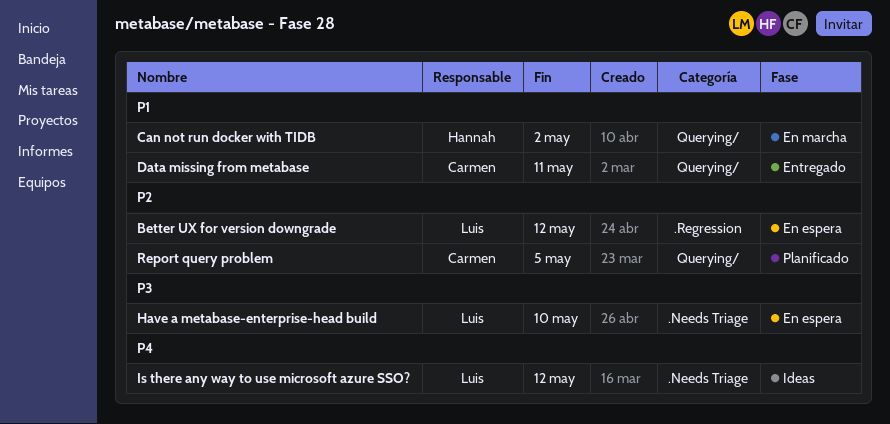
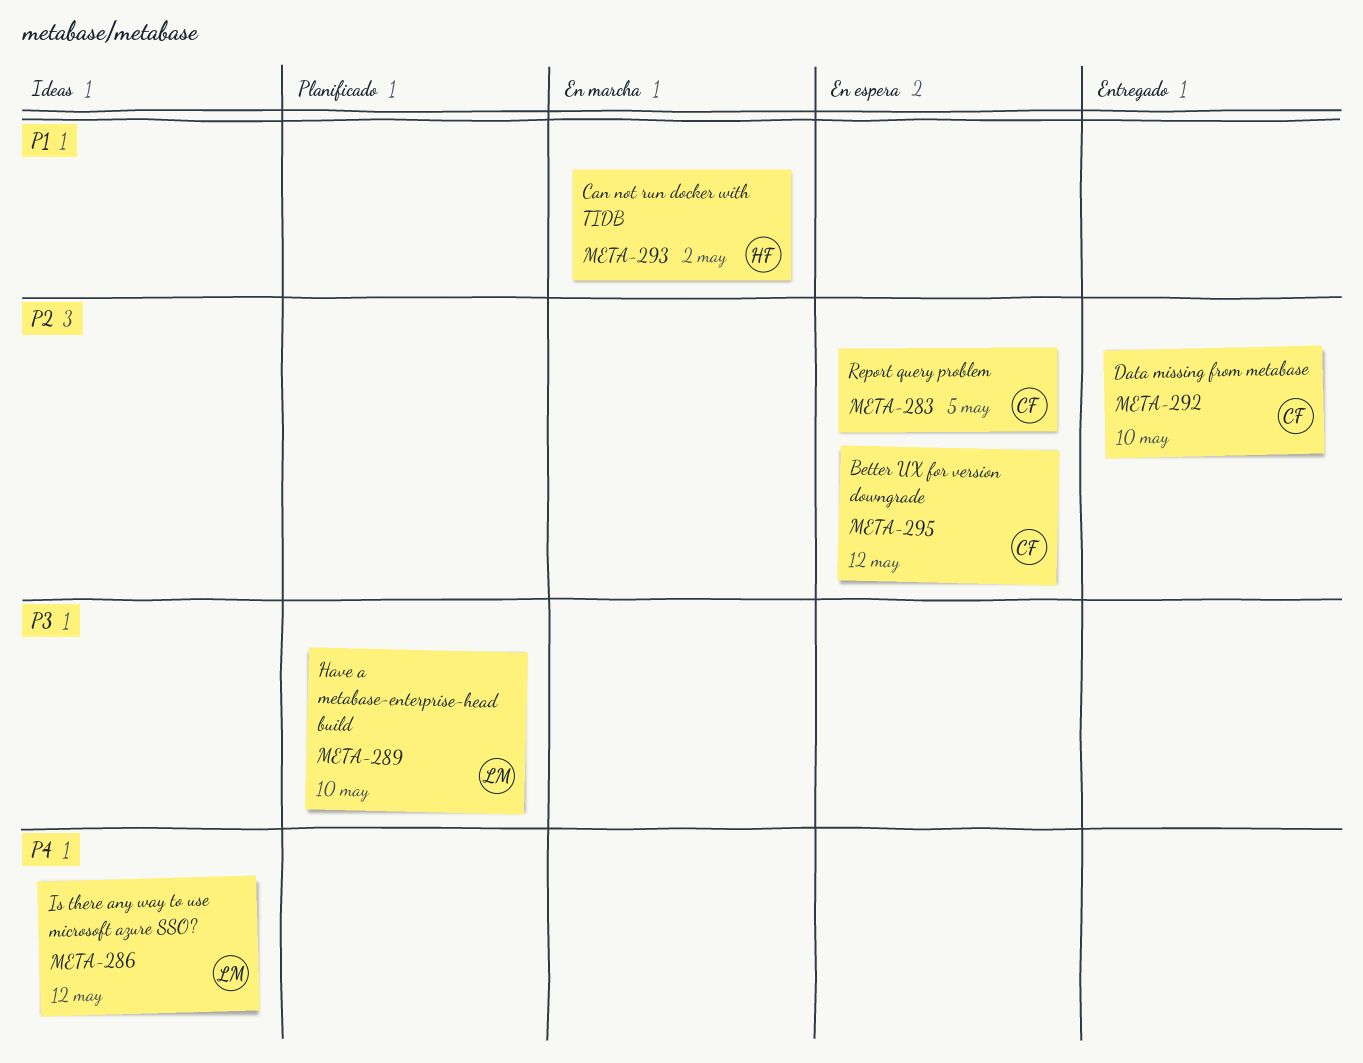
Better UX for version downgrade, owner: Luis -> Carmen
Data missing from metabase, priority: P1 -> P2
Data missing from metabase, due: May 11 -> May 10
Have a metabase-enterprise-head build, status: En espera -> Planificado
Report query problem, status: Planificado -> En espera

